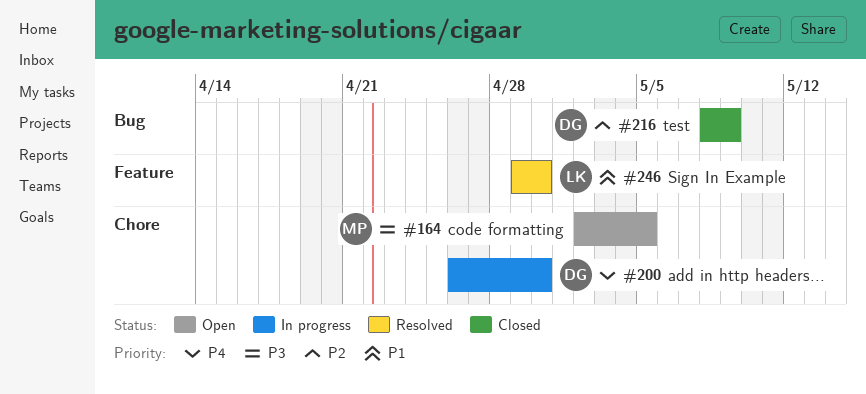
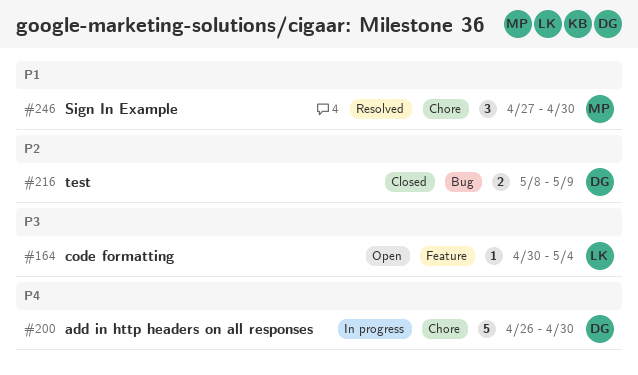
#164, owner: MP -> LK
#164, label: Chore -> Feature
#164, start: May 2 -> Apr 30
#164, due: May 5 -> May 4
#246, owner: LK -> MP
#246, label: Feature -> Chore
#246, start: Apr 29 -> Apr 27

